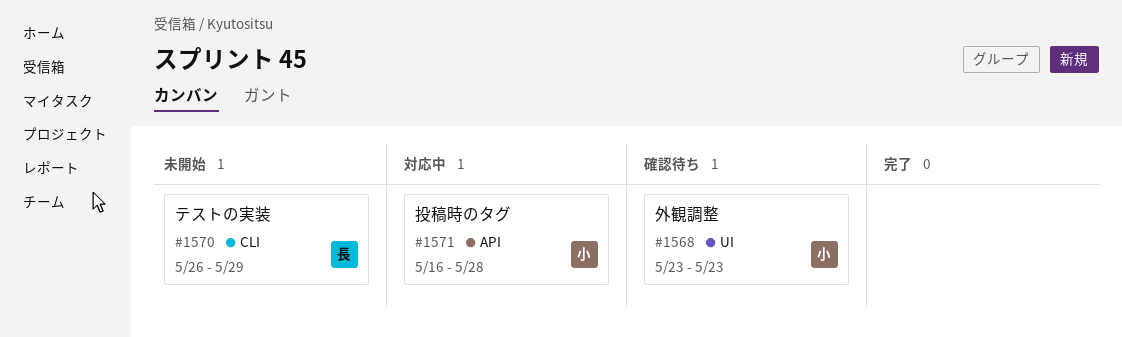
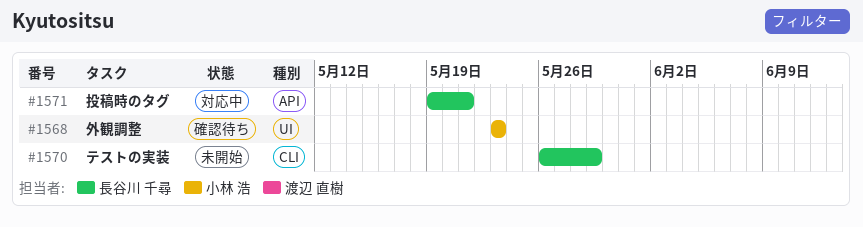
#1571, owner: 小林 浩 -> 長谷川 千尋
#1571, start: May 16 -> May 19
#1571, due: May 28 -> May 21

